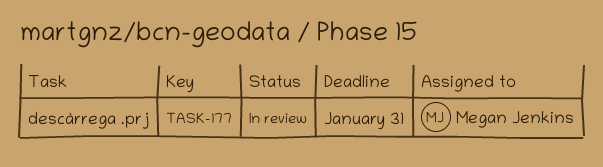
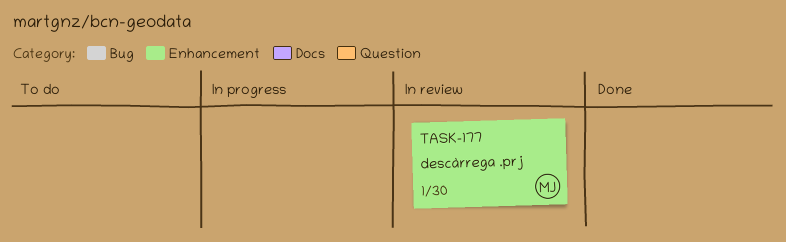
TASK-177, due: Jan 31 -> Jan 30

